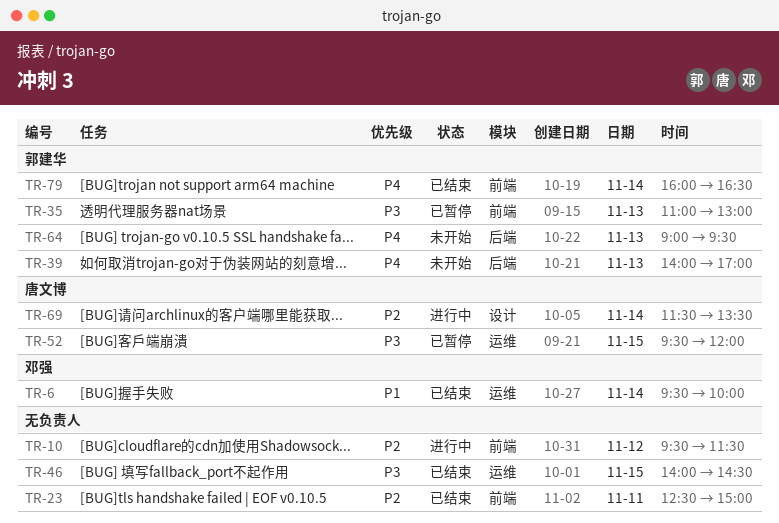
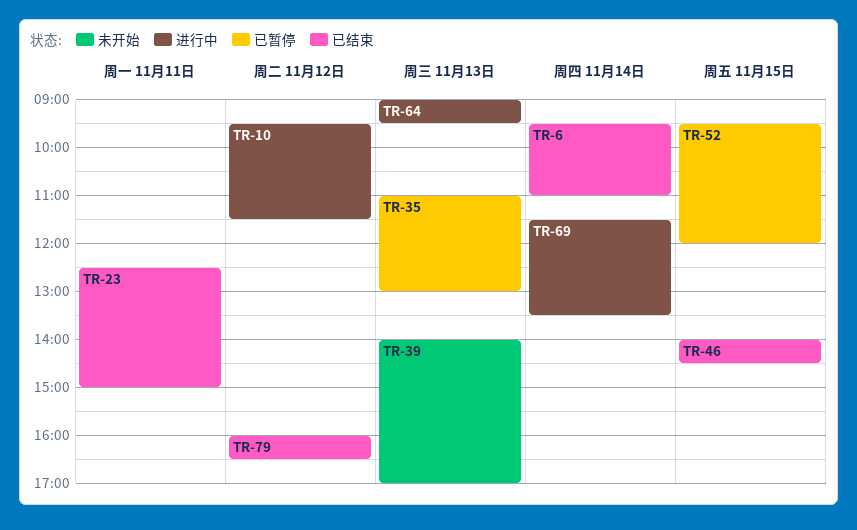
TR-6, ends: 10:00 -> 11:00
TR-64, status: 未开始 -> 进行中
TR-79, day: Nov 14 -> Nov 12

